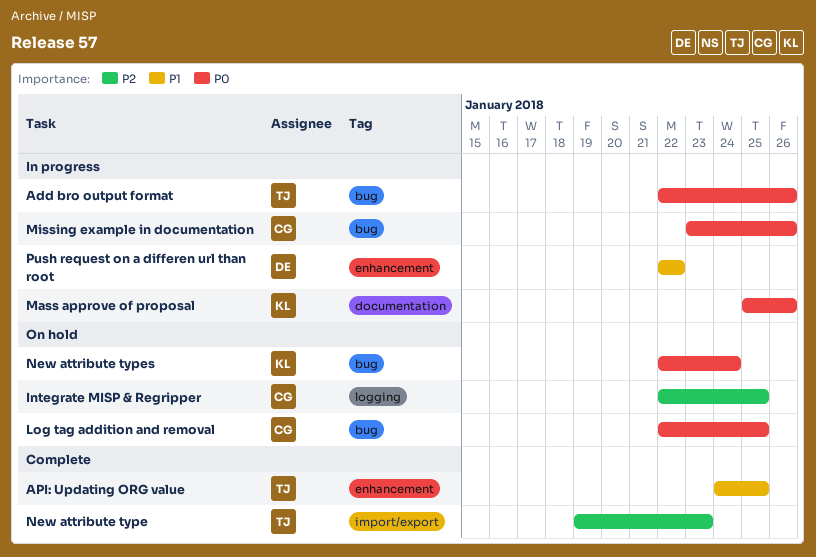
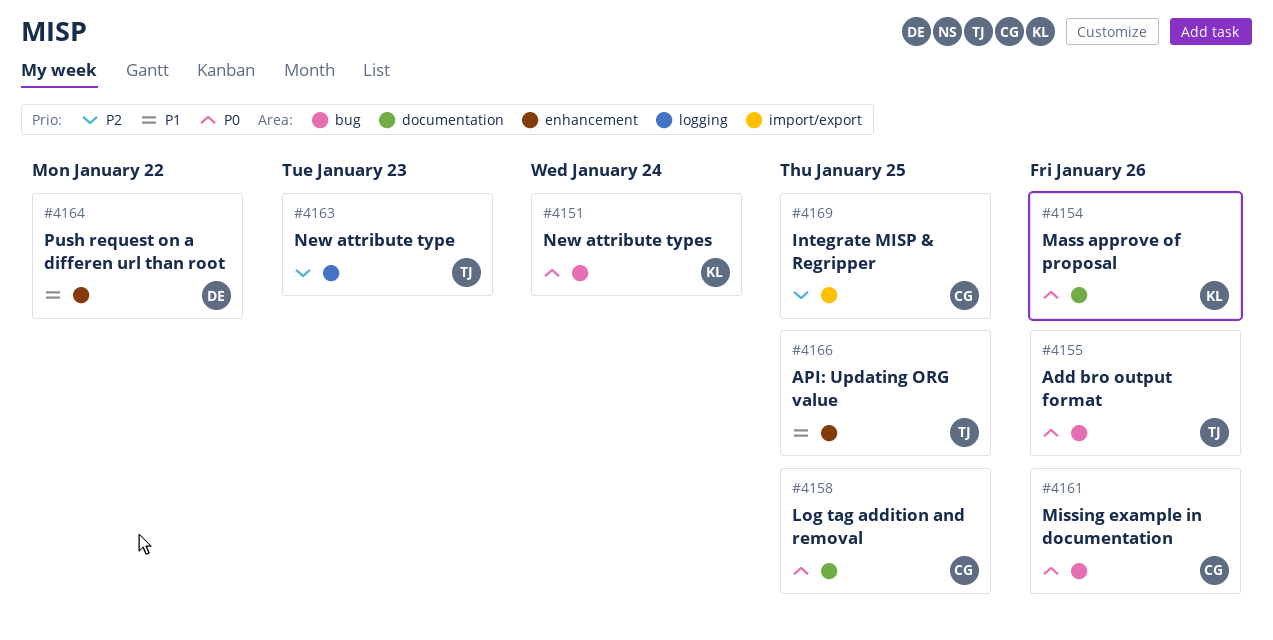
Integrate MISP & Regripper, label: logging -> import/export
Log tag addition and removal, label: bug -> documentation
New attribute type, label: import/export -> logging

